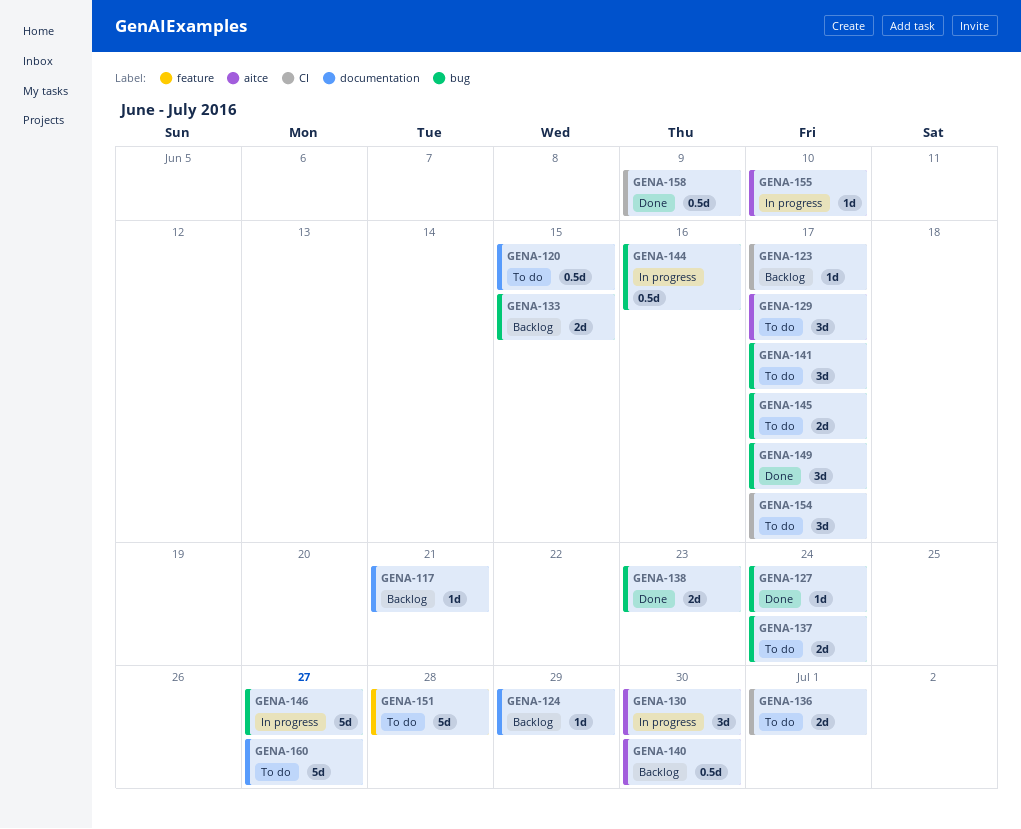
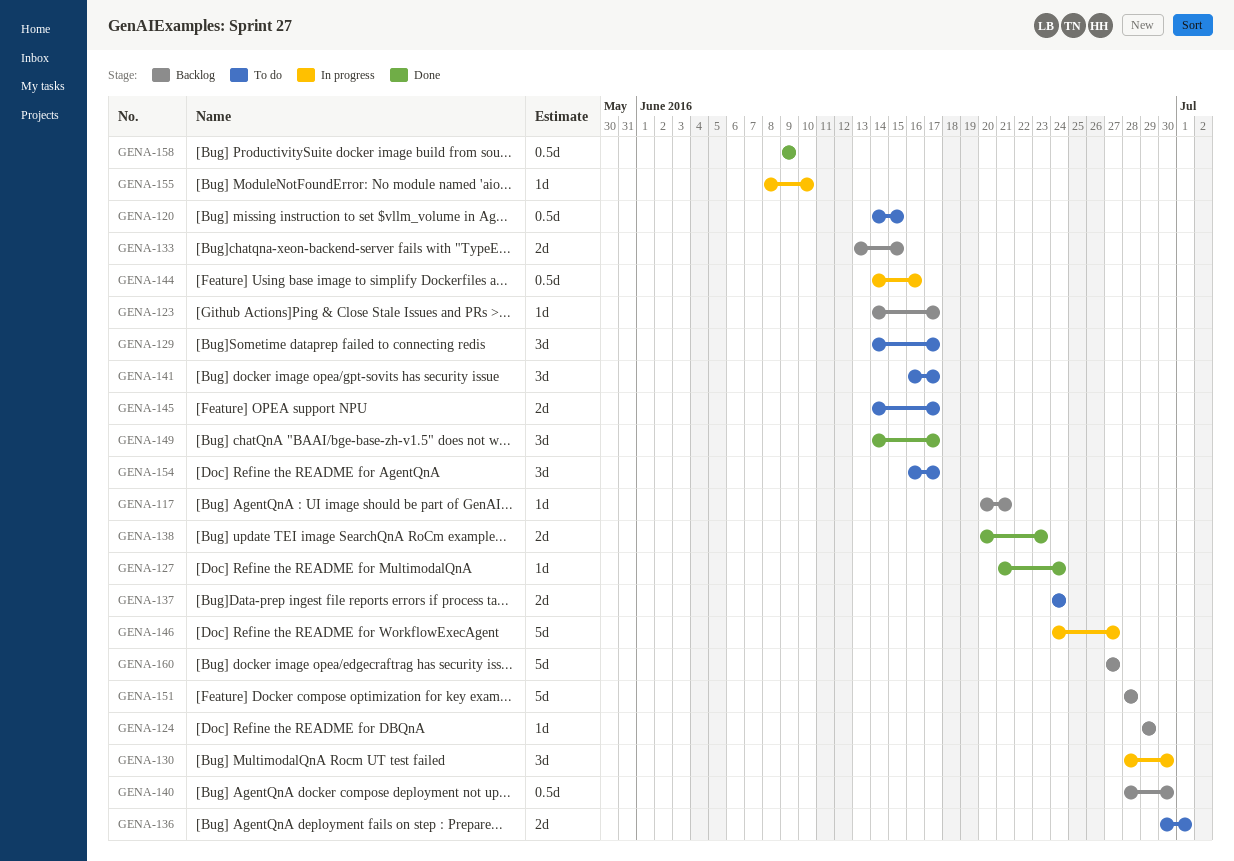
GENA-151, status: To do -> Backlog
GENA-160, status: To do -> Backlog

